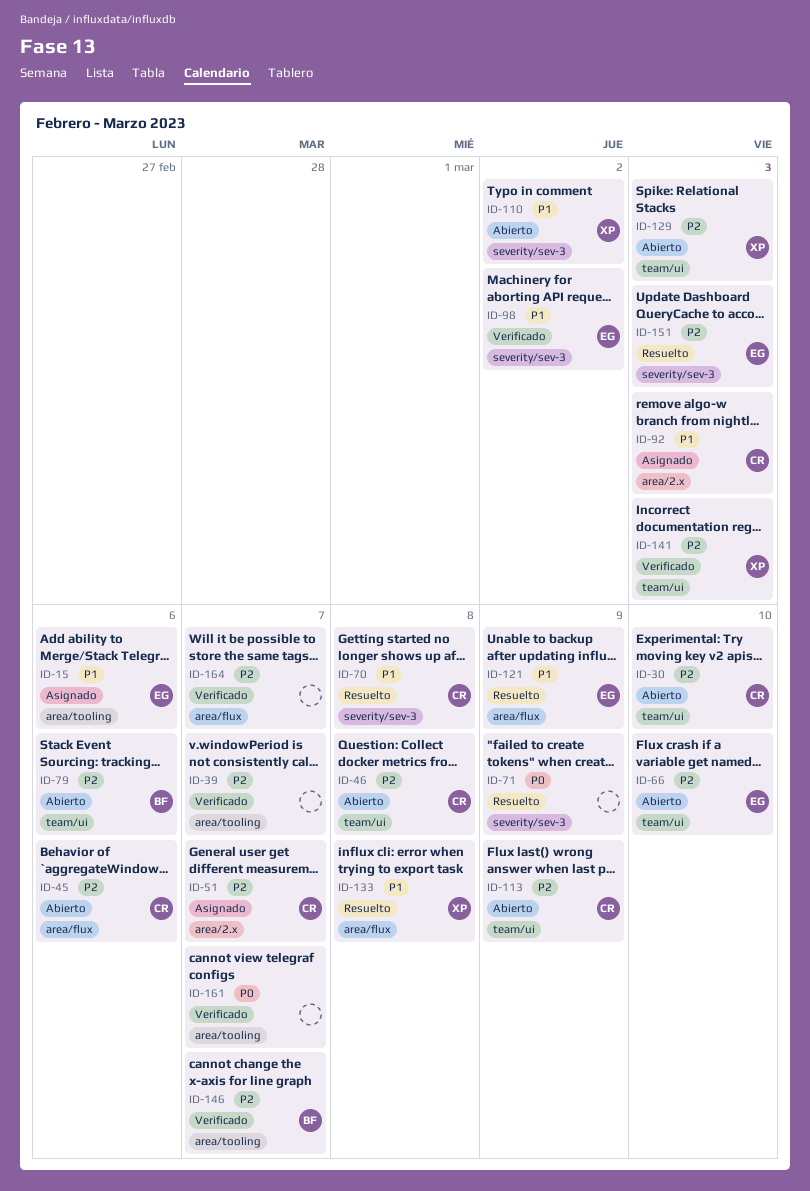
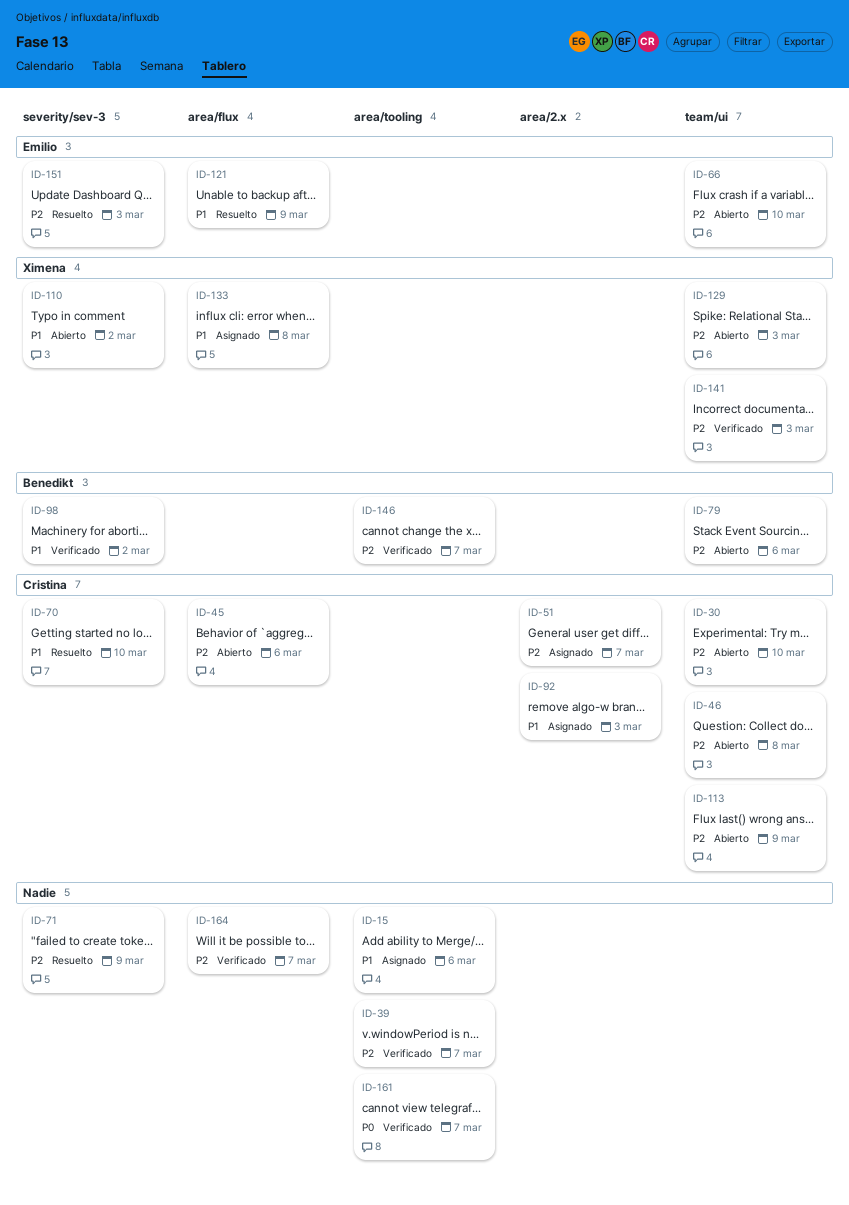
ID-15, owner: Emilio -> none
ID-70, due: Mar 8 -> Mar 10
ID-71, priority: P0 -> P2
ID-98, owner: Emilio -> Benedikt
ID-133, status: Resuelto -> Asignado

